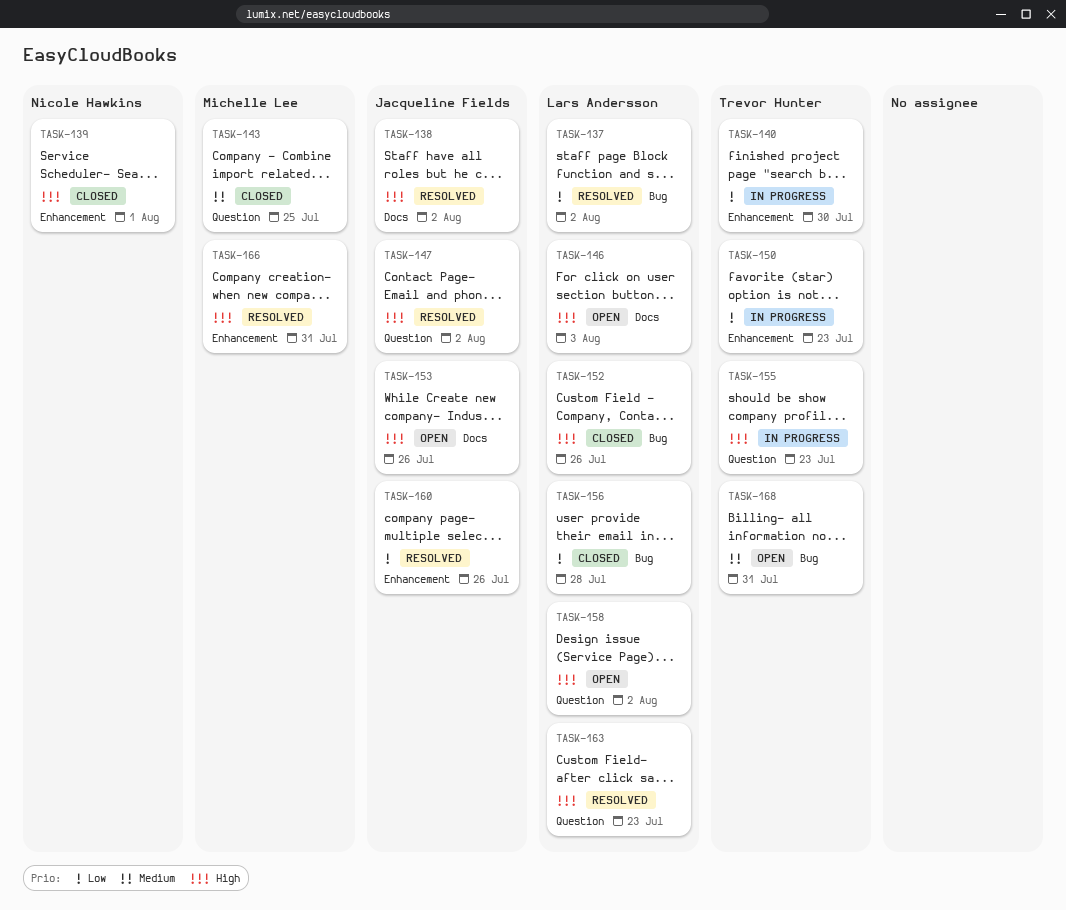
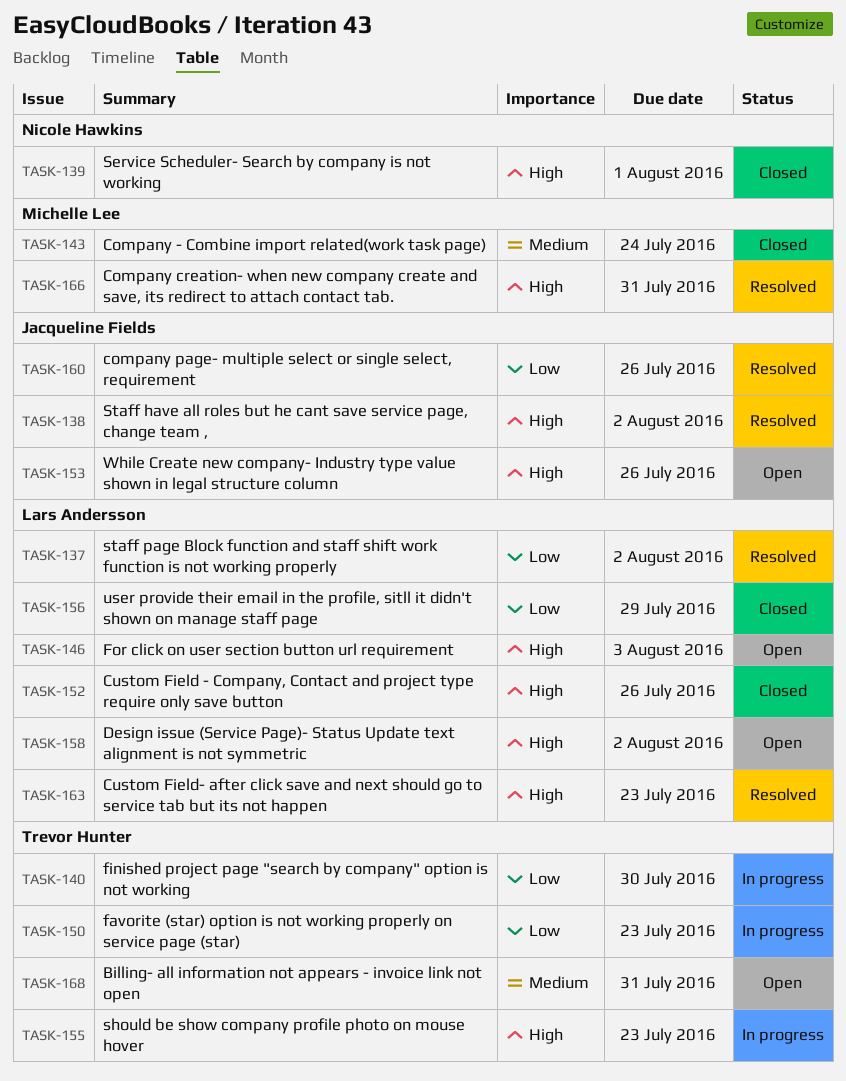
TASK-143, due: Jul 25 -> Jul 24
TASK-147: present -> none
TASK-156, due: Jul 28 -> Jul 29

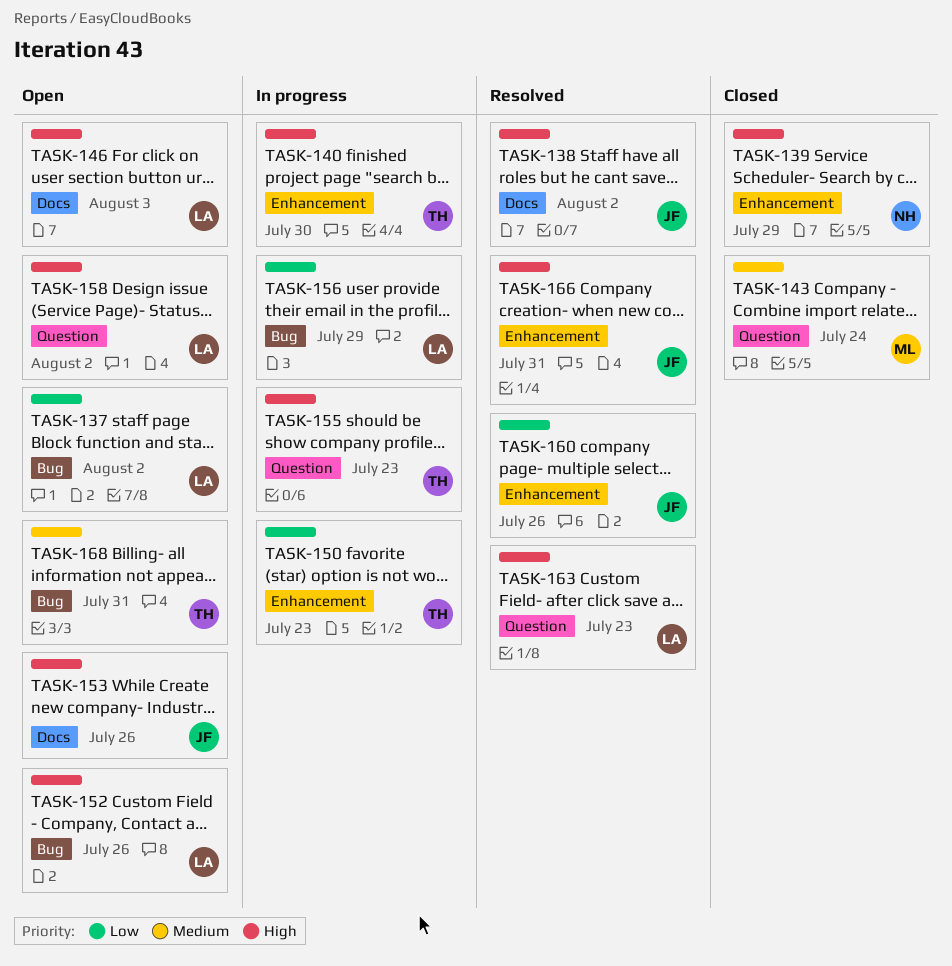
TASK-137, status: Resolved -> Open
TASK-139, due: Aug 1 -> Jul 29
TASK-140, priority: Low -> High
TASK-152, status: Closed -> Open
TASK-156, status: Closed -> In progress
TASK-166, owner: Michelle Lee -> Jacqueline Fields

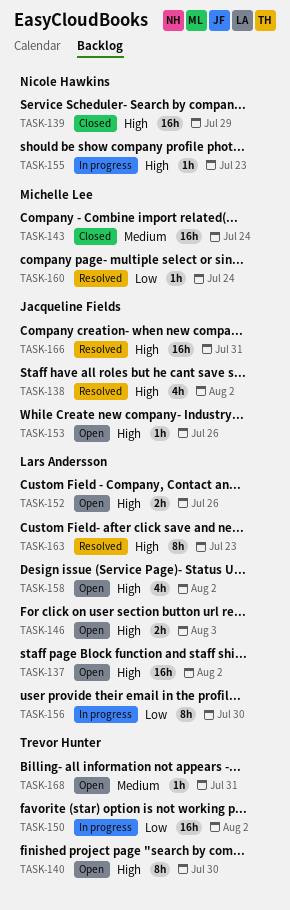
TASK-137, priority: Low -> High
TASK-140, status: In progress -> Open
TASK-150, due: Jul 23 -> Aug 2
TASK-155, owner: Trevor Hunter -> Nicole Hawkins
TASK-156, due: Jul 29 -> Jul 30
TASK-160, owner: Jacqueline Fields -> Michelle Lee
TASK-160, due: Jul 26 -> Jul 24

